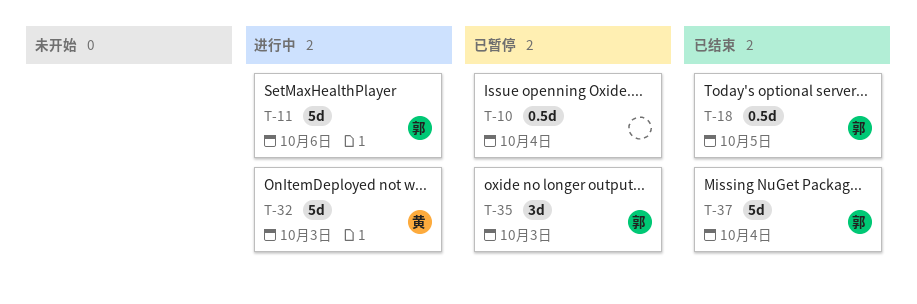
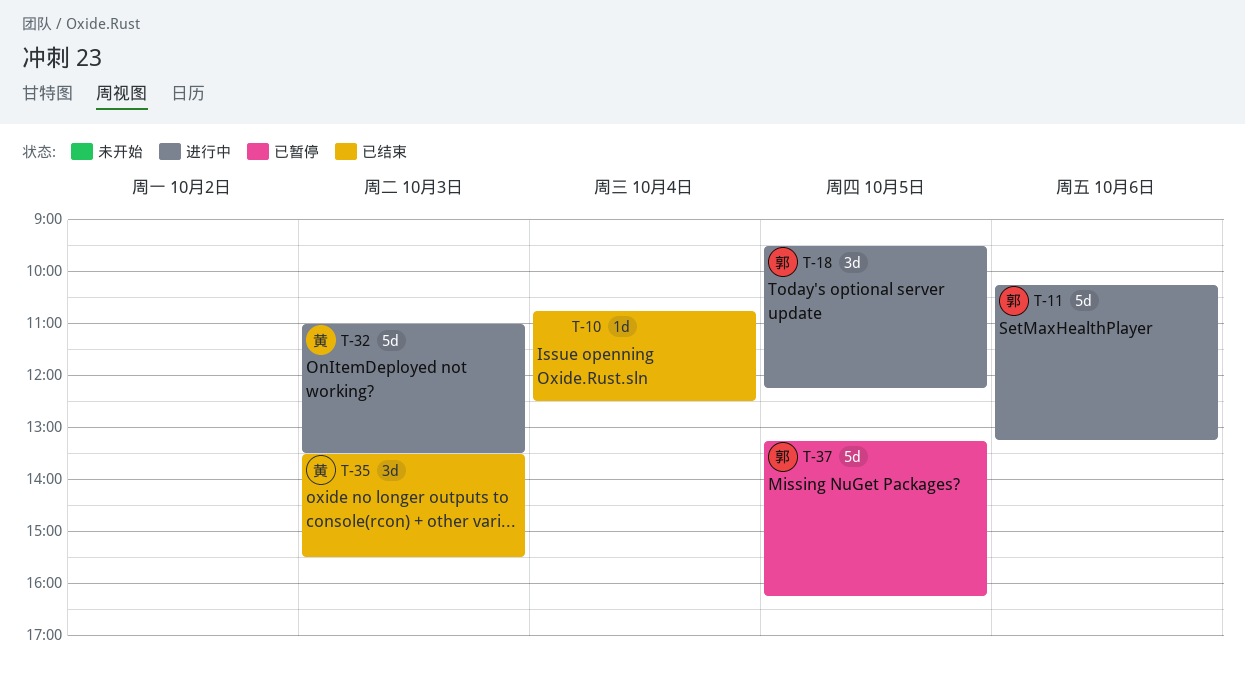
T-10, status: 已暂停 -> 已结束
T-10, estimate: 0.5d -> 1d
T-18, status: 已结束 -> 进行中
T-18, estimate: 0.5d -> 3d
T-35, status: 已暂停 -> 已结束
T-35, owner: 郭 -> 黄
T-37, status: 已结束 -> 已暂停
T-37, day: Oct 4 -> Oct 5

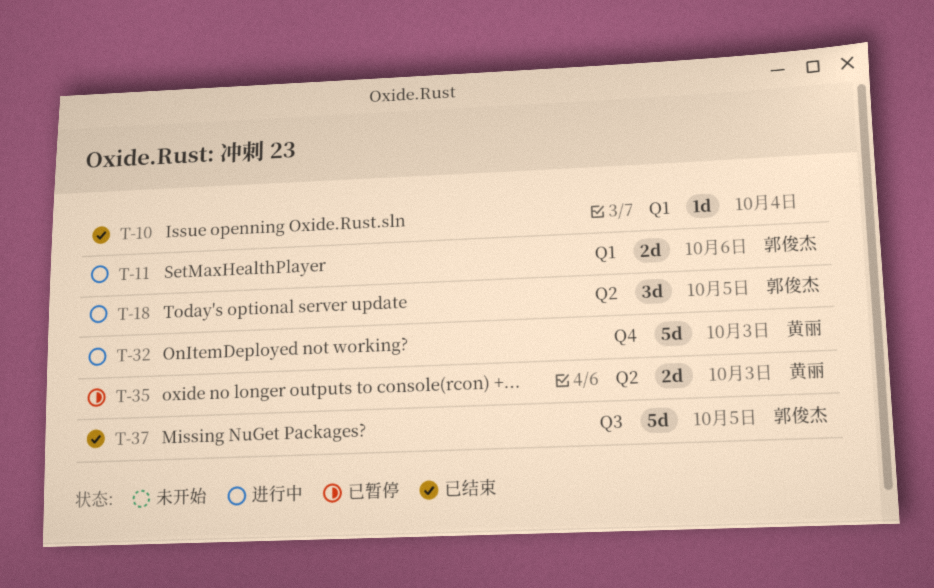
T-11, estimate: 5d -> 2d
T-35, status: 已结束 -> 已暂停
T-35, estimate: 3d -> 2d
T-37, status: 已暂停 -> 已结束

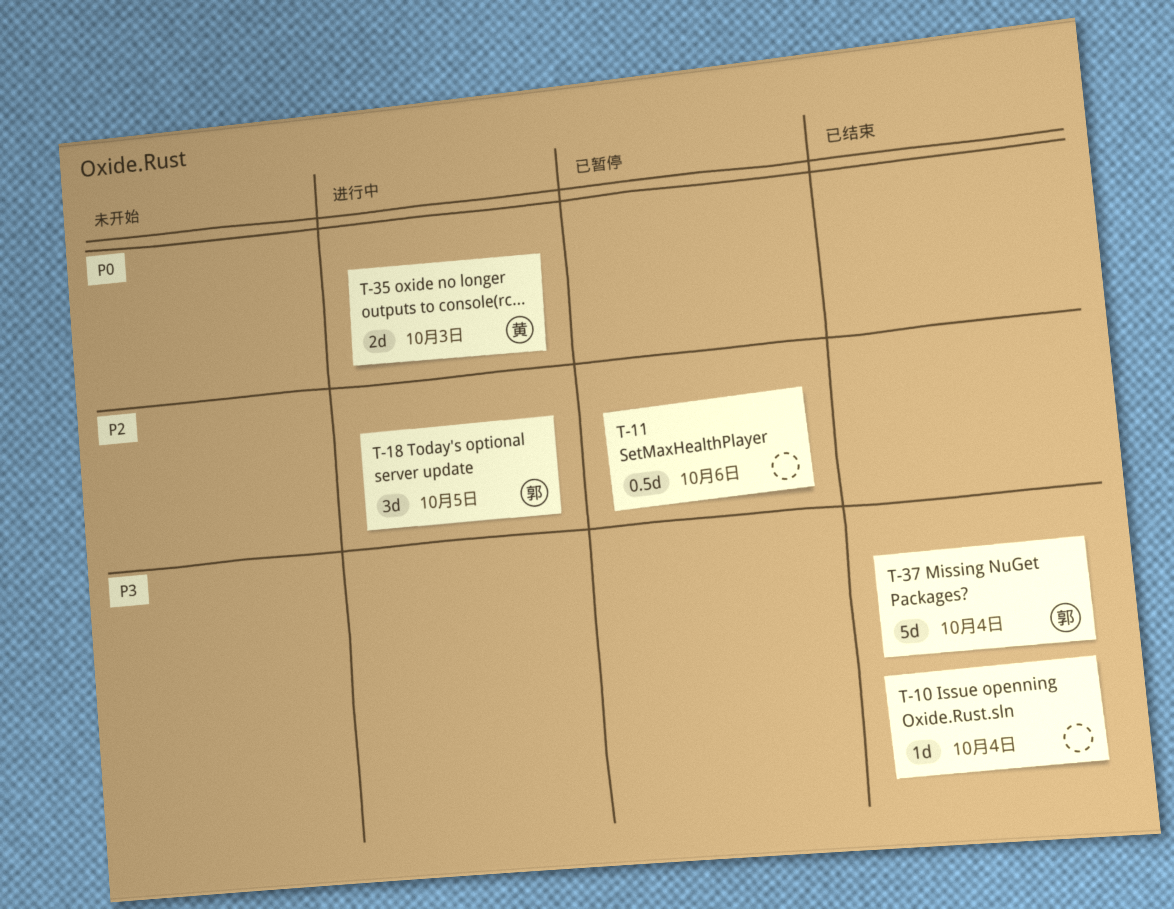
T-11, status: 进行中 -> 已暂停
T-11, owner: 郭俊杰 -> none
T-11, estimate: 2d -> 0.5d
T-32: present -> none
T-35, status: 已暂停 -> 进行中
T-37, day: Oct 5 -> Oct 4

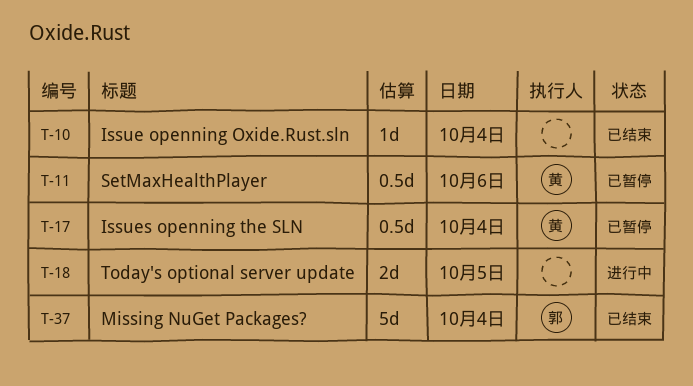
T-11, owner: none -> 黄
T-17: none -> present
T-18, owner: 郭 -> none
T-18, estimate: 3d -> 2d
T-35: present -> none

